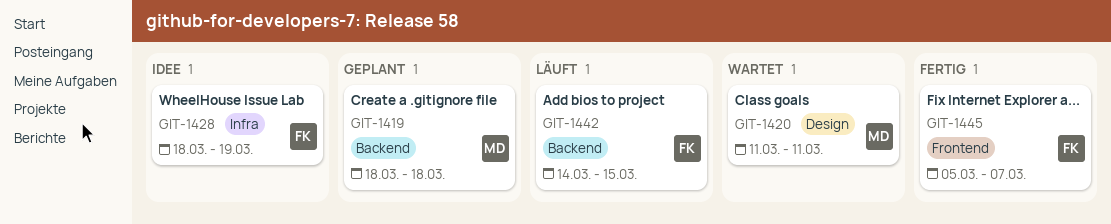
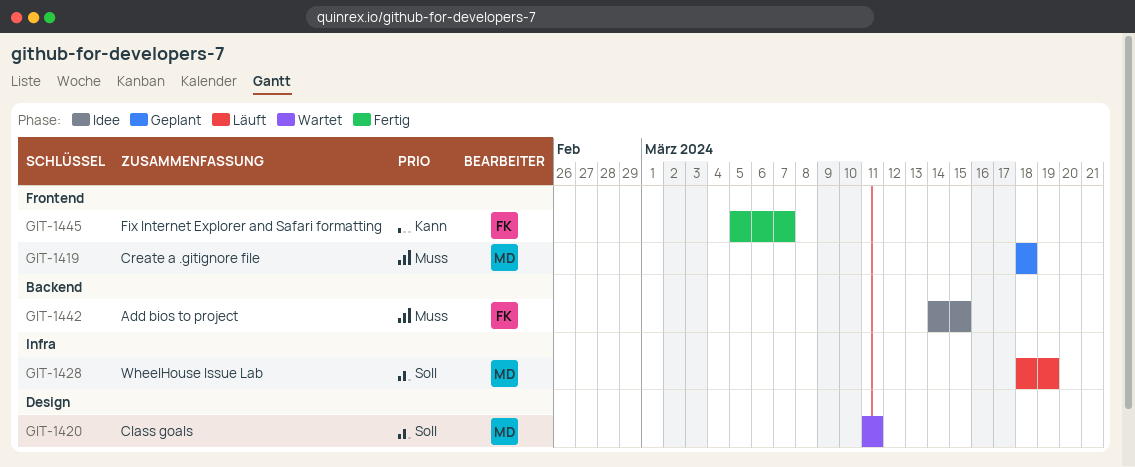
GIT-1419, label: Backend -> Frontend
GIT-1428, status: Idee -> Läuft
GIT-1428, owner: FK -> MD
GIT-1442, status: Läuft -> Idee

